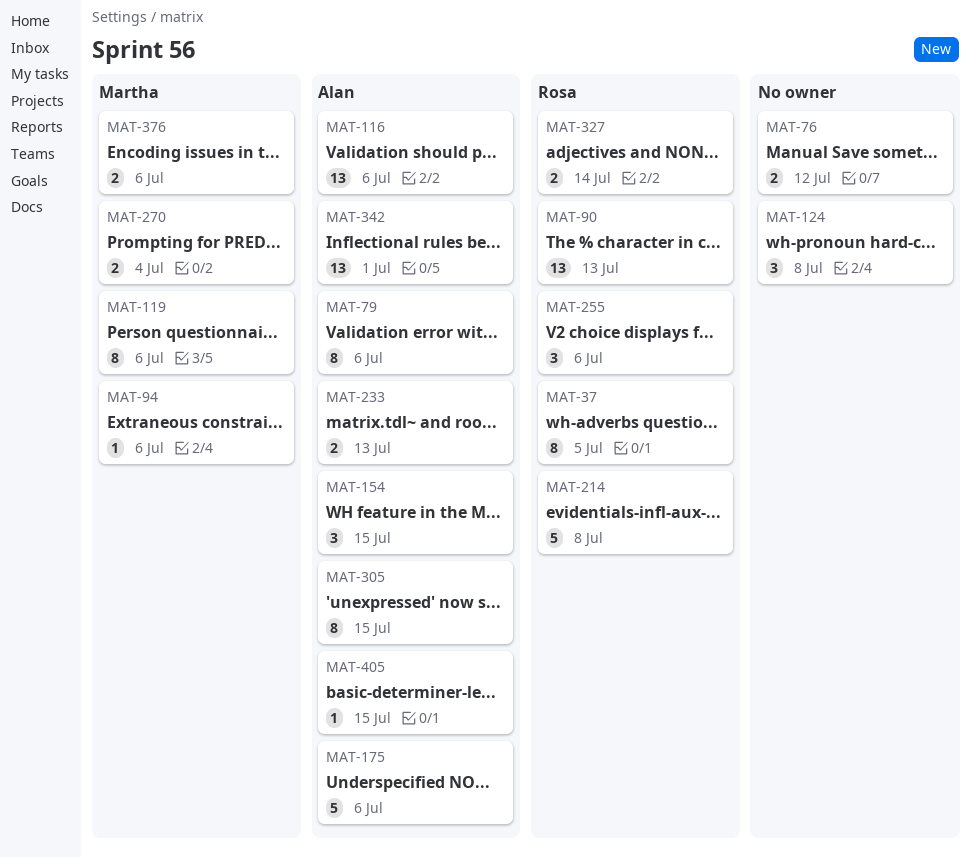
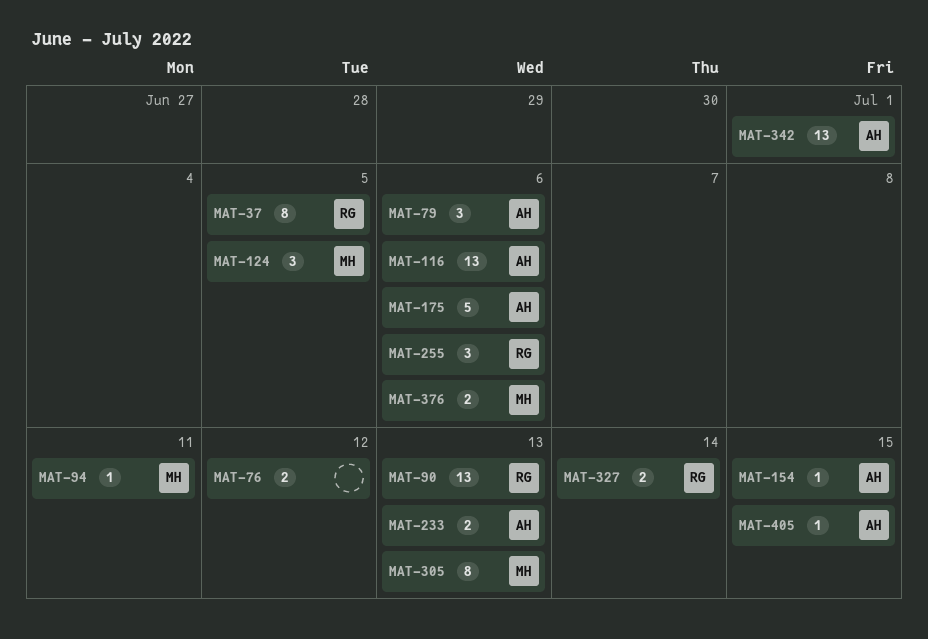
MAT-79, estimate: 8 -> 3
MAT-94, due: Jul 6 -> Jul 11
MAT-119: present -> none
MAT-124, owner: none -> Martha
MAT-124, due: Jul 8 -> Jul 5
MAT-154, estimate: 3 -> 1
MAT-214: present -> none
MAT-270: present -> none
MAT-305, owner: Alan -> Martha
MAT-305, due: Jul 15 -> Jul 13

